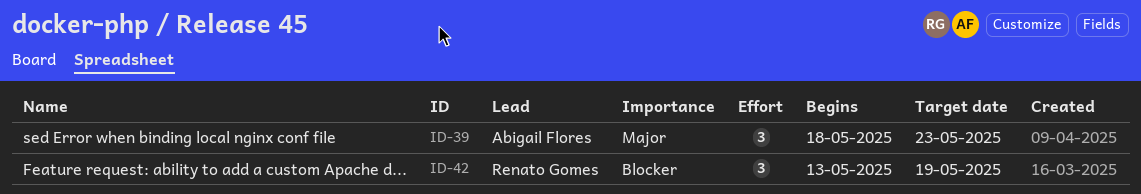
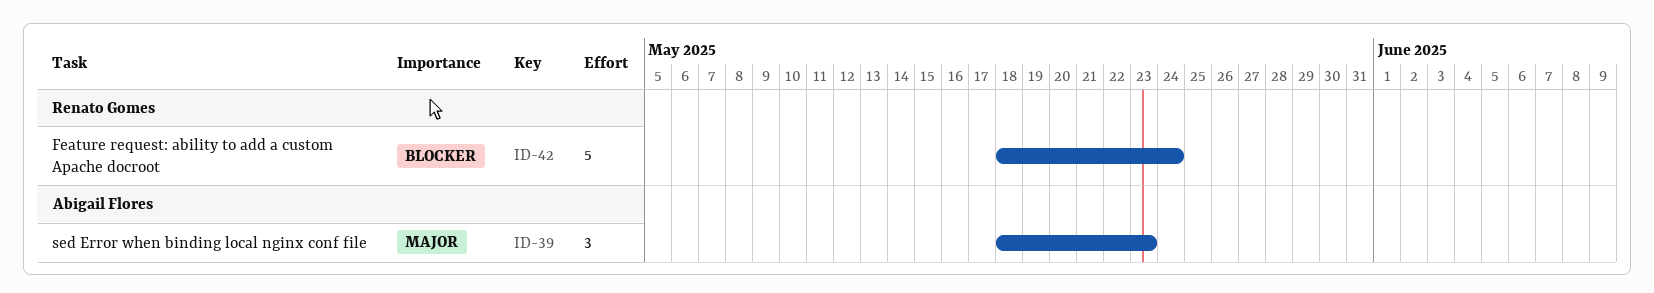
ID-42, estimate: 3 -> 5
ID-42, start: May 13 -> May 18
ID-42, due: May 19 -> May 24

